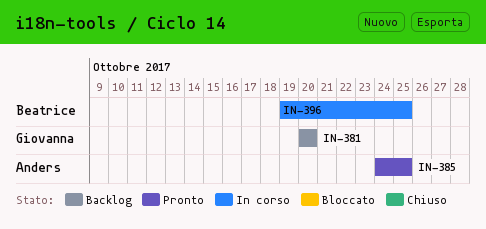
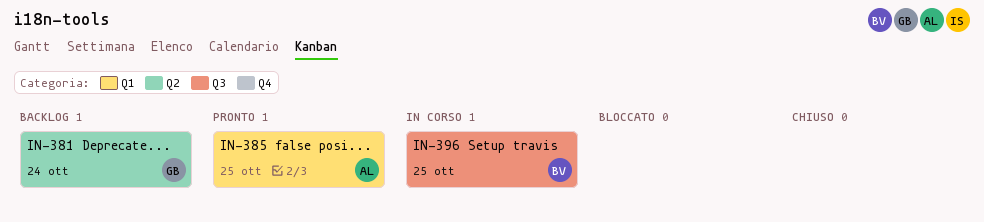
IN-381, due: Oct 20 -> Oct 24

